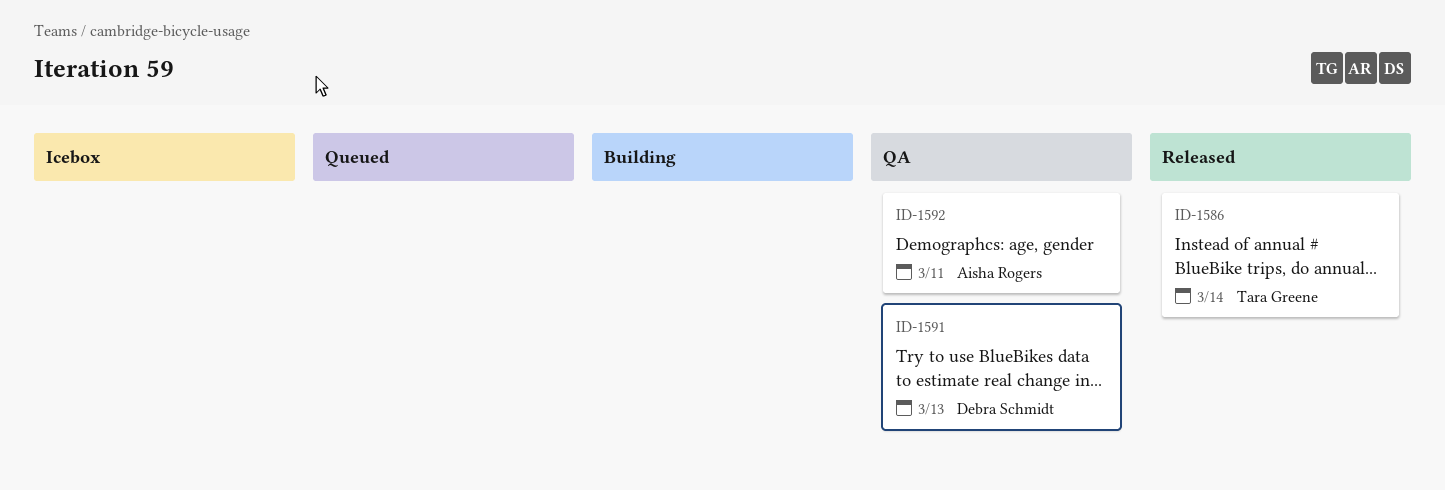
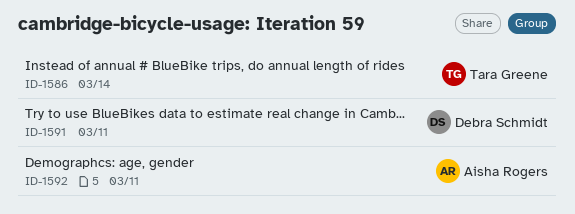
ID-1591, due: Mar 13 -> Mar 11

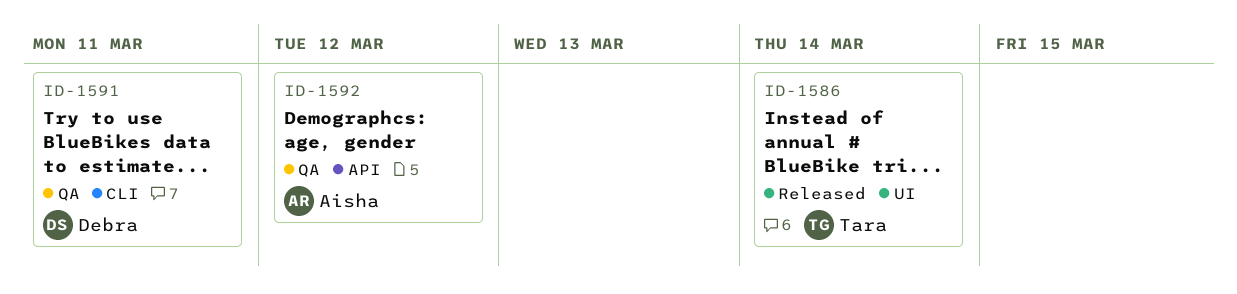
ID-1592, due: Mar 11 -> Mar 12

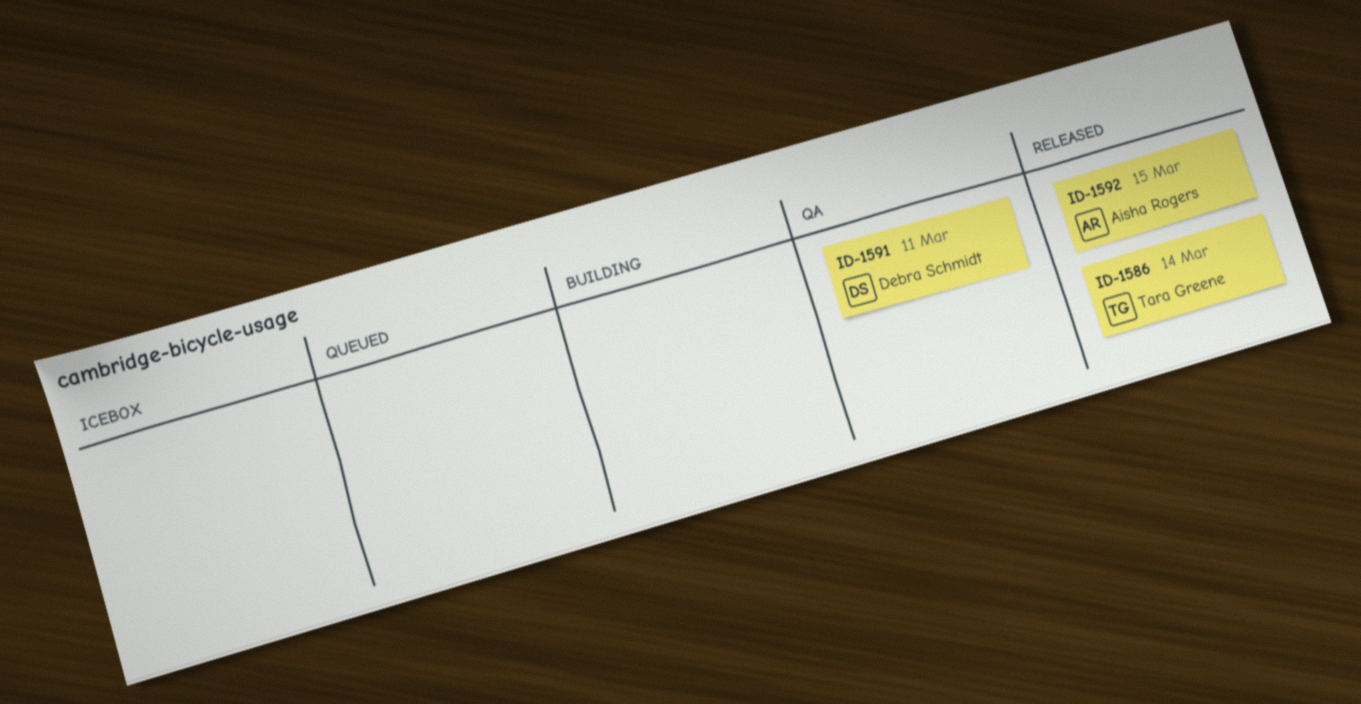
ID-1592, status: QA -> Released
ID-1592, due: Mar 12 -> Mar 15

